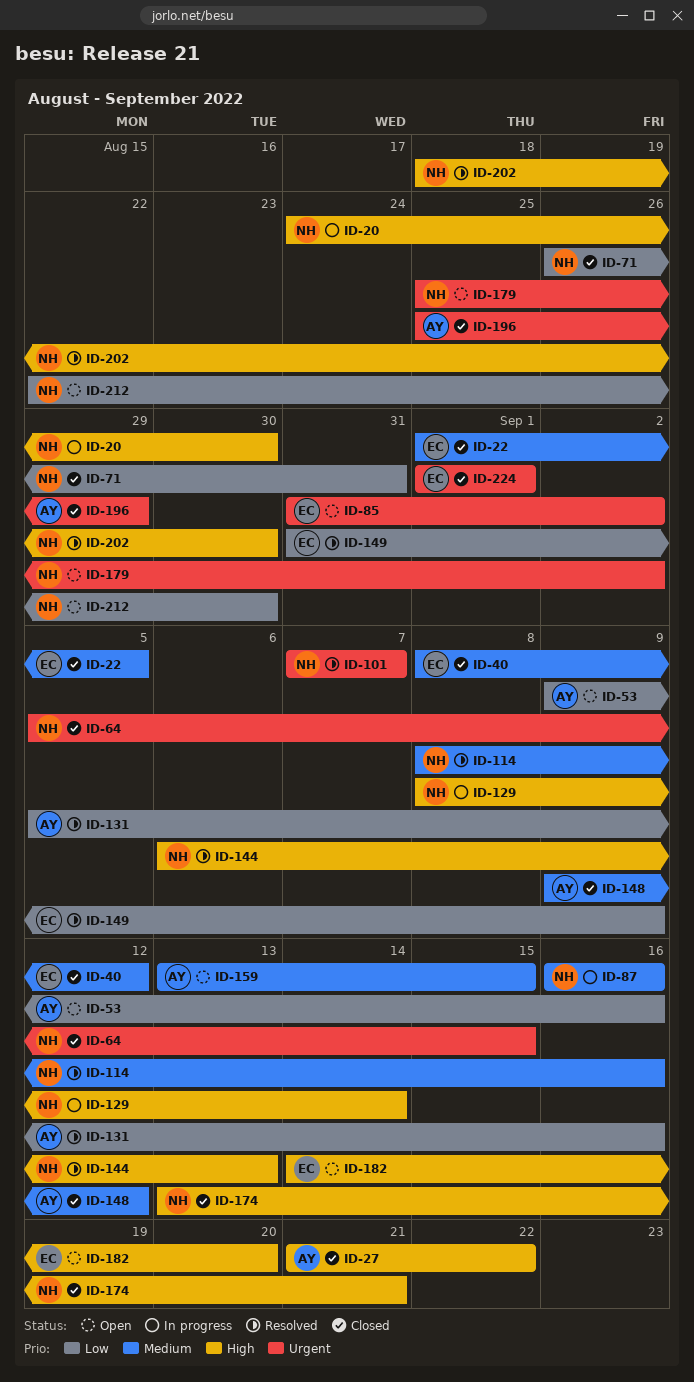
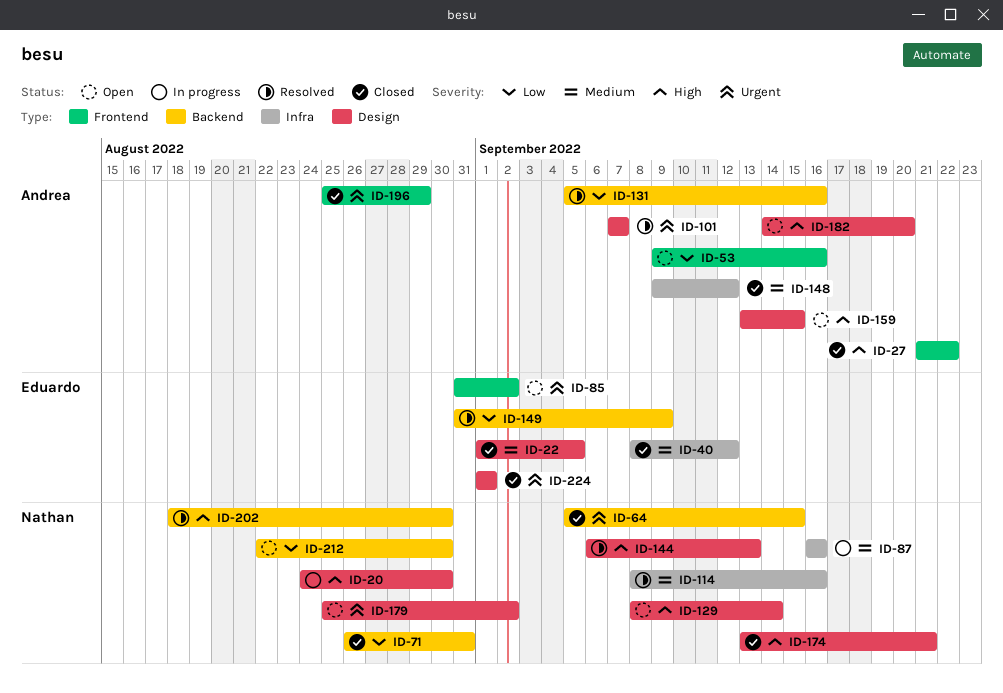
ID-101, owner: Nathan -> Andrea
ID-129, status: In progress -> Open
ID-159, priority: Medium -> High
ID-182, owner: Eduardo -> Andrea

